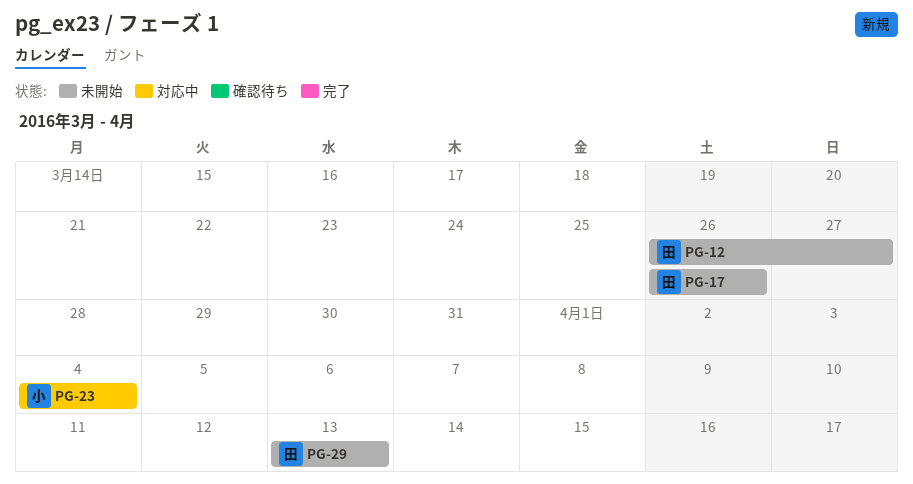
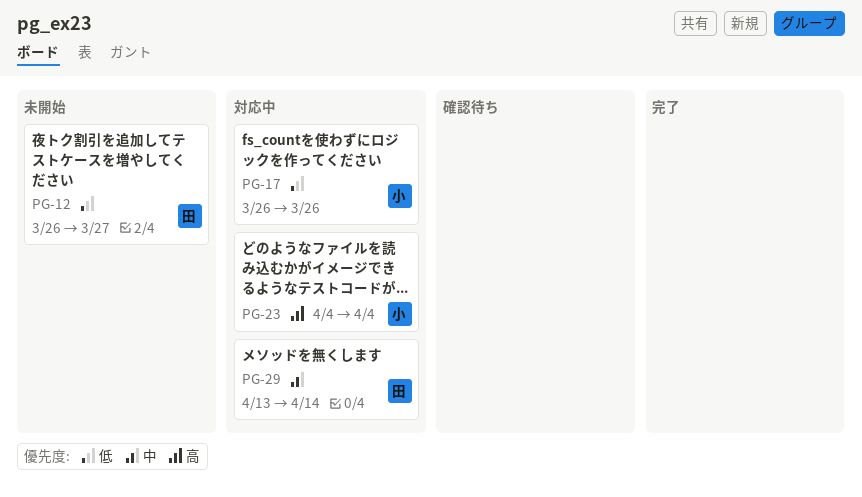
PG-17, status: 未開始 -> 対応中
PG-17, owner: 田 -> 小
PG-29, status: 未開始 -> 対応中
PG-29, due: Apr 13 -> Apr 14

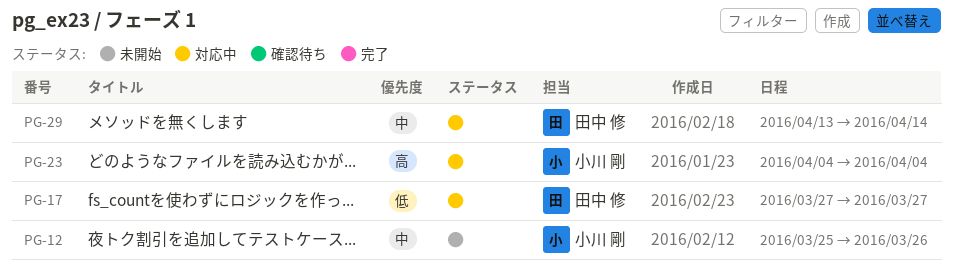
PG-12, owner: 田中 修 -> 小川 剛
PG-12, priority: 低 -> 中
PG-12, start: Mar 26 -> Mar 25
PG-12, due: Mar 27 -> Mar 26
PG-17, owner: 小川 剛 -> 田中 修
PG-17, start: Mar 26 -> Mar 27
PG-17, due: Mar 26 -> Mar 27

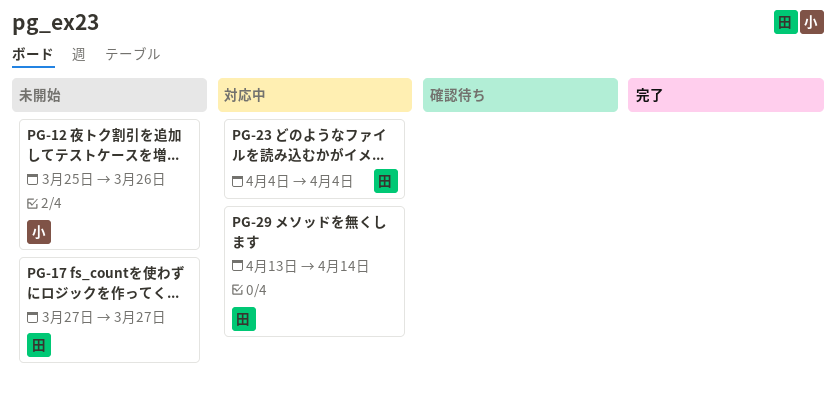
PG-17, status: 対応中 -> 未開始
PG-23, owner: 小川 剛 -> 田中 修

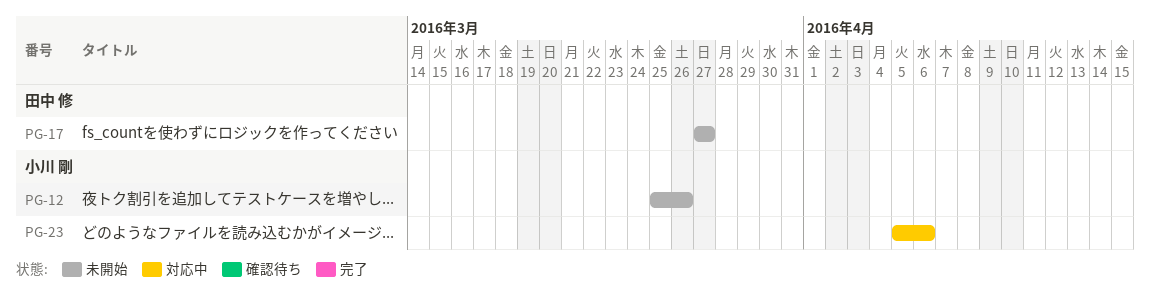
PG-23, owner: 田中 修 -> 小川 剛
PG-23, start: Apr 4 -> Apr 5
PG-23, due: Apr 4 -> Apr 6
PG-29: present -> none

